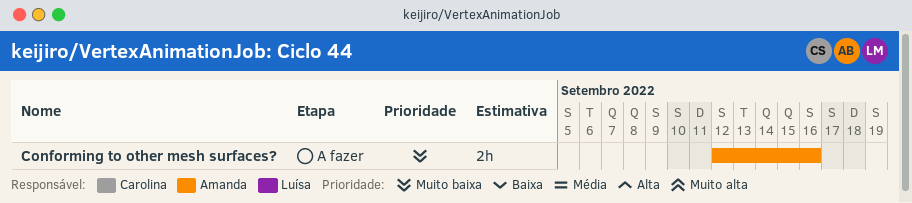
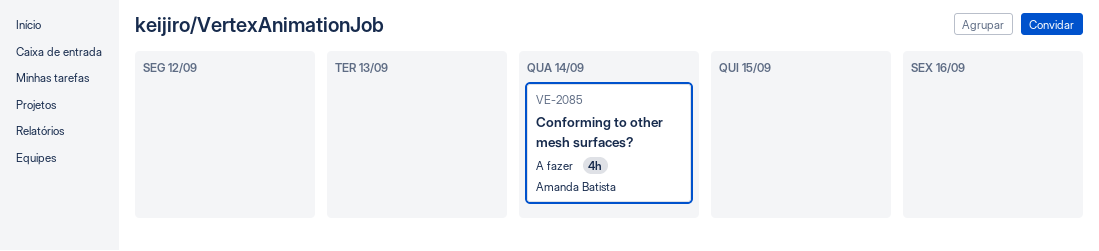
Conforming to other mesh surfaces?, estimate: 2h -> 4h
Conforming to other mesh surfaces?, due: Sep 16 -> Sep 14

